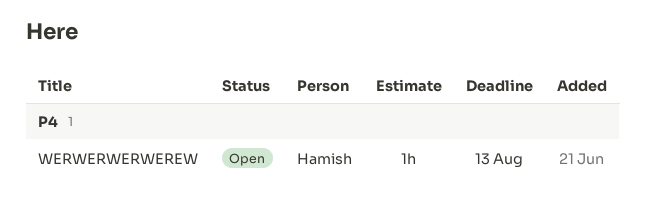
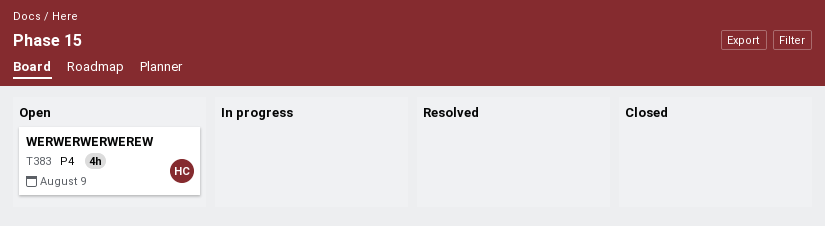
WERWERWERWEREW, estimate: 1h -> 4h
WERWERWERWEREW, due: Aug 13 -> Aug 9

